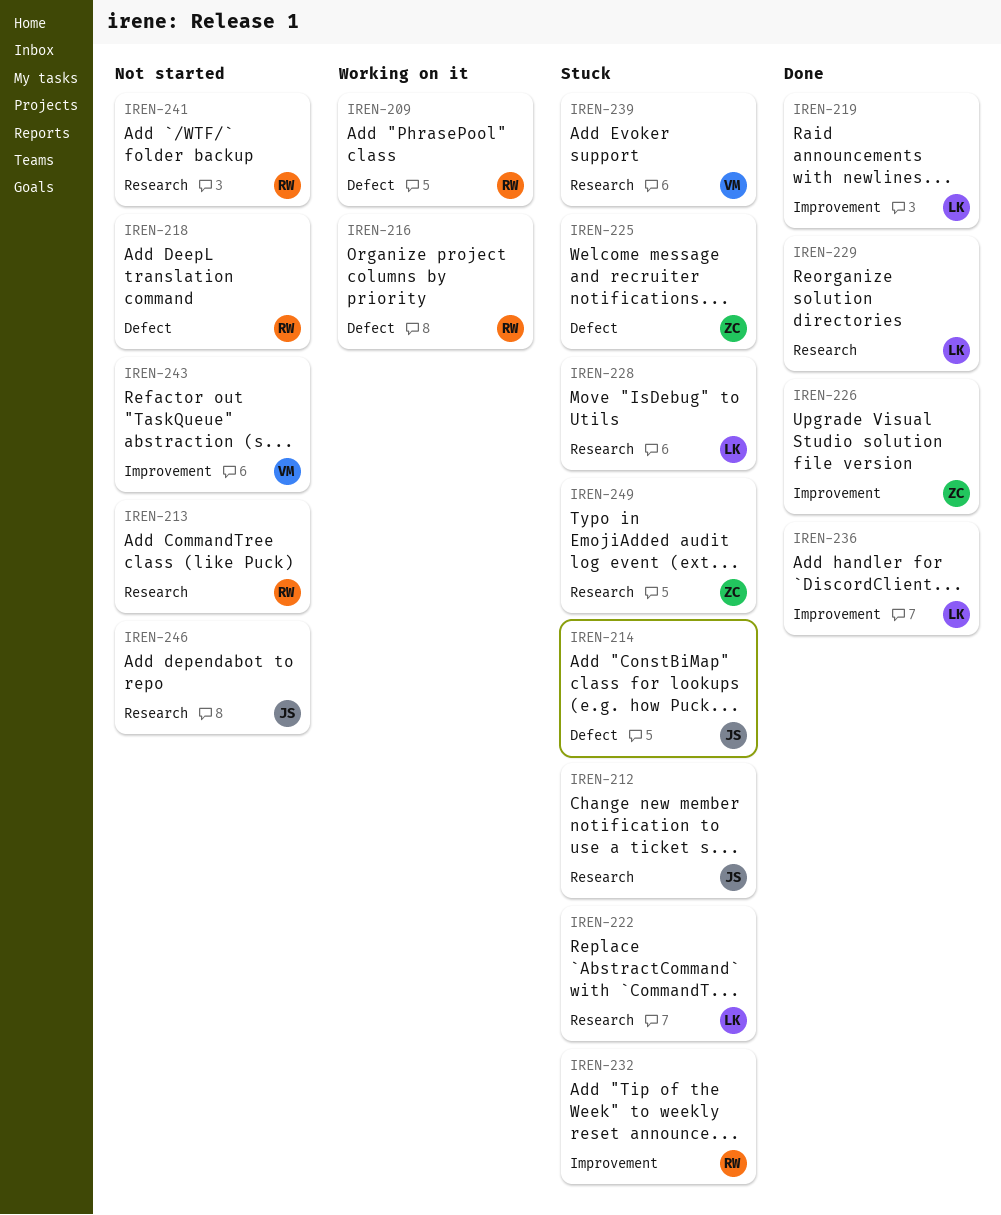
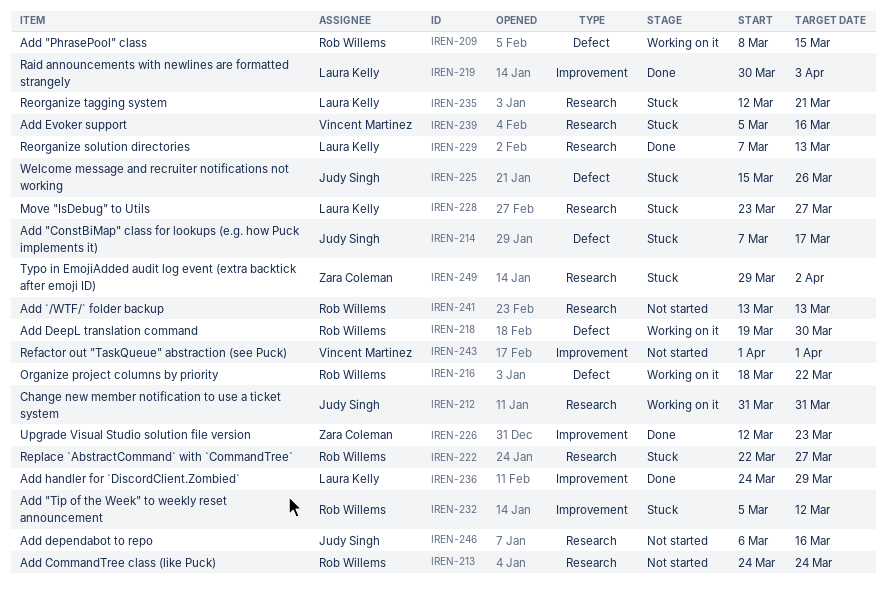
IREN-212, status: Stuck -> Working on it
IREN-218, status: Not started -> Working on it
IREN-222, owner: Laura Kelly -> Rob Willems
IREN-225, owner: Zara Coleman -> Judy Singh
IREN-235: none -> present

